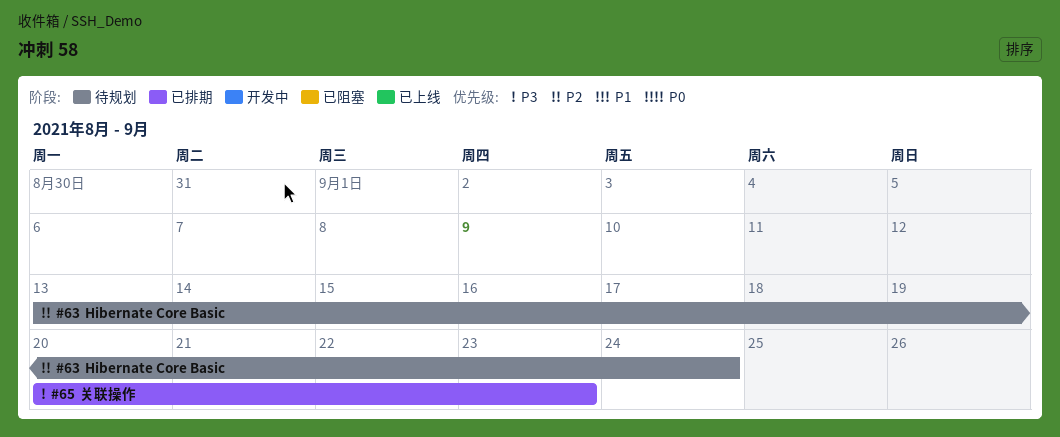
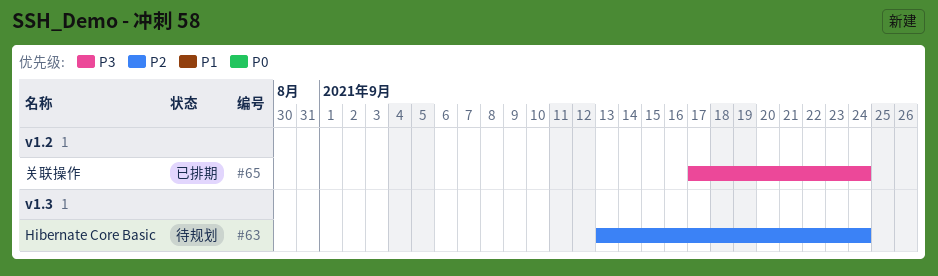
#65, start: Sep 20 -> Sep 17
#65, due: Sep 23 -> Sep 24

